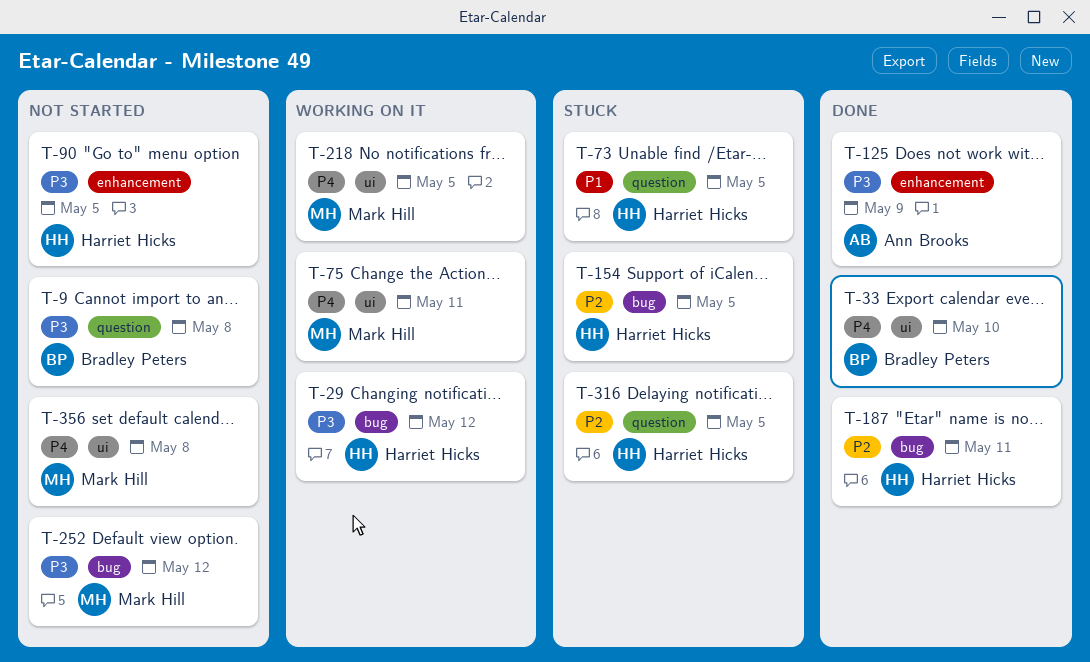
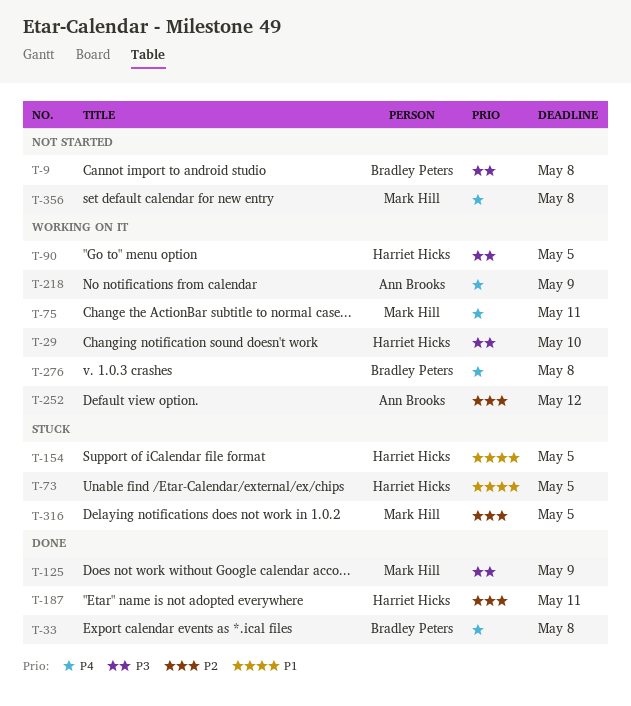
T-29, due: May 12 -> May 10
T-33, due: May 10 -> May 8
T-90, status: Not started -> Working on it
T-125, owner: Ann Brooks -> Mark Hill
T-154, priority: P2 -> P1
T-218, owner: Mark Hill -> Ann Brooks
T-218, due: May 5 -> May 9
T-252, status: Not started -> Working on it
T-252, owner: Mark Hill -> Ann Brooks
T-252, priority: P3 -> P2
T-276: none -> present
T-316, owner: Harriet Hicks -> Mark Hill

